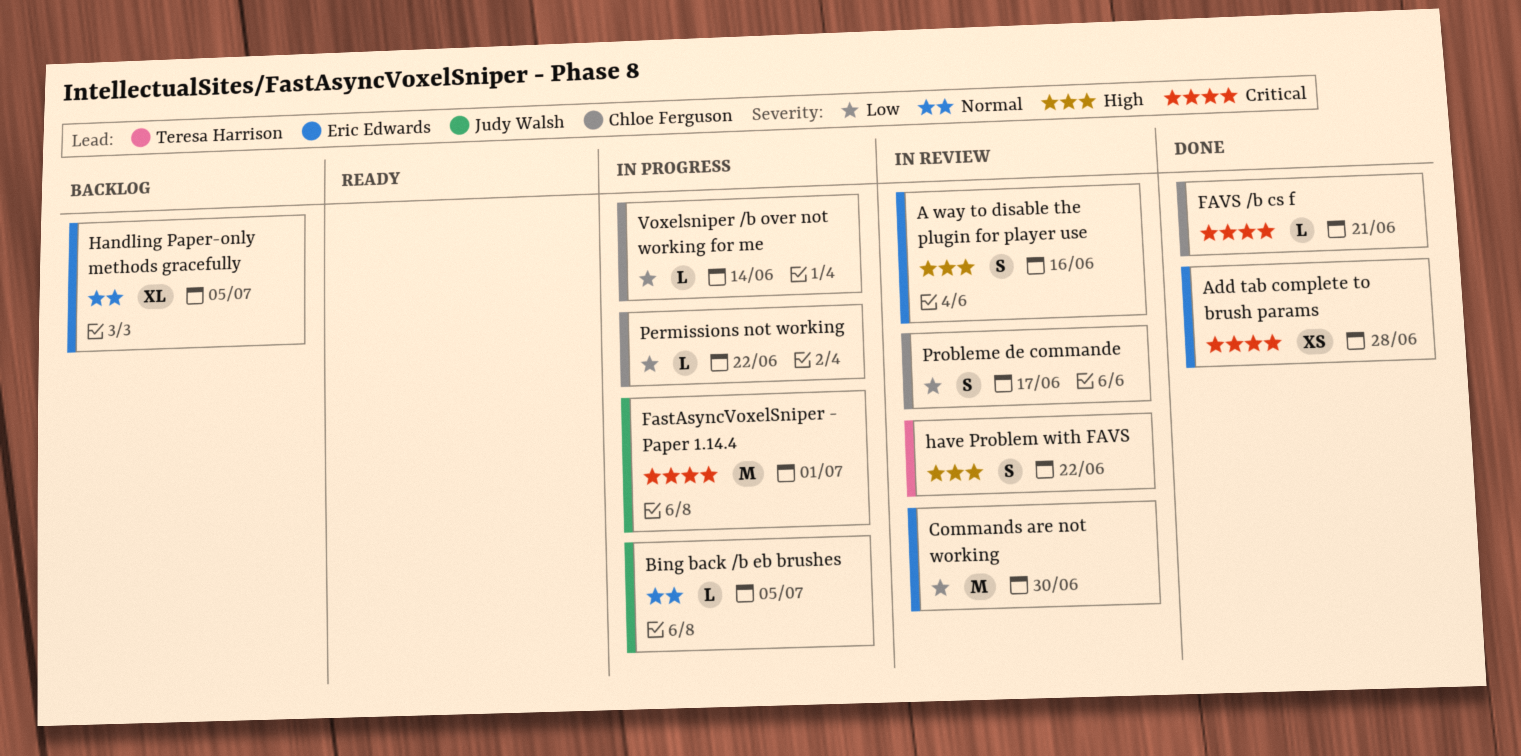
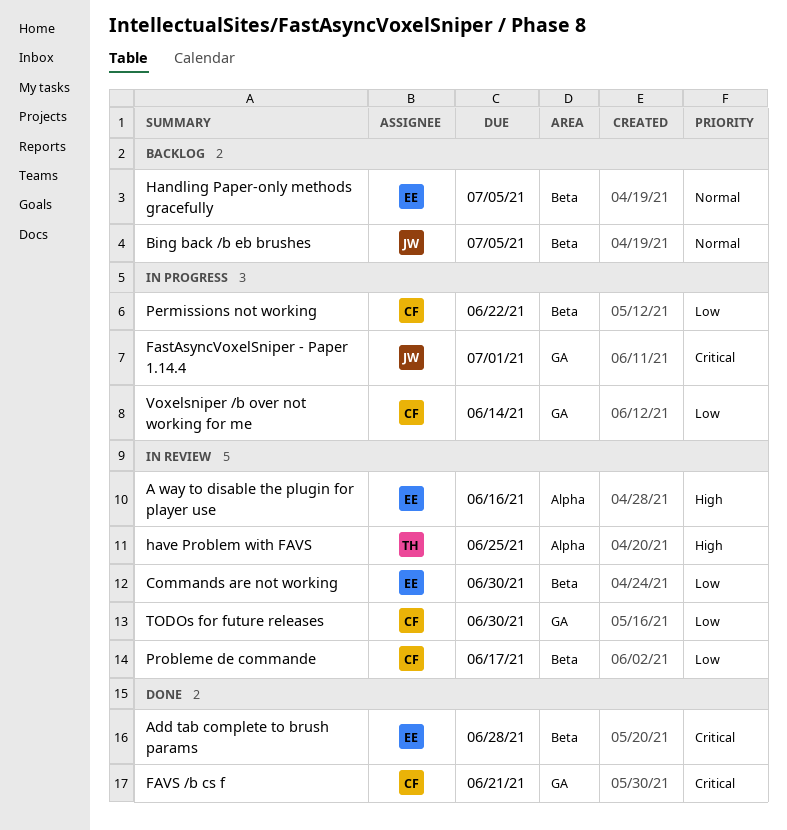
Bing back /b eb brushes, status: In progress -> Backlog
have Problem with FAVS, due: Jun 22 -> Jun 25
TODOs for future releases: none -> present

